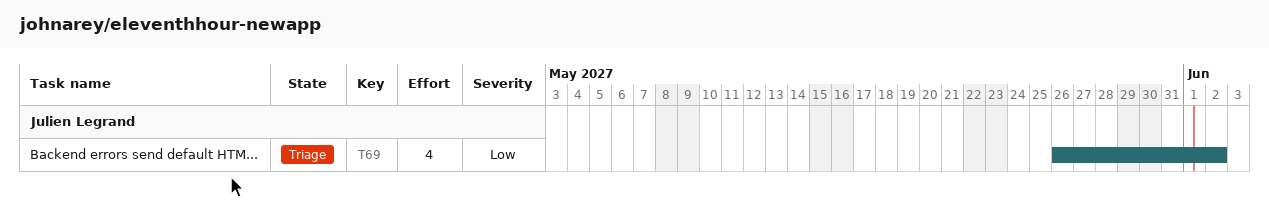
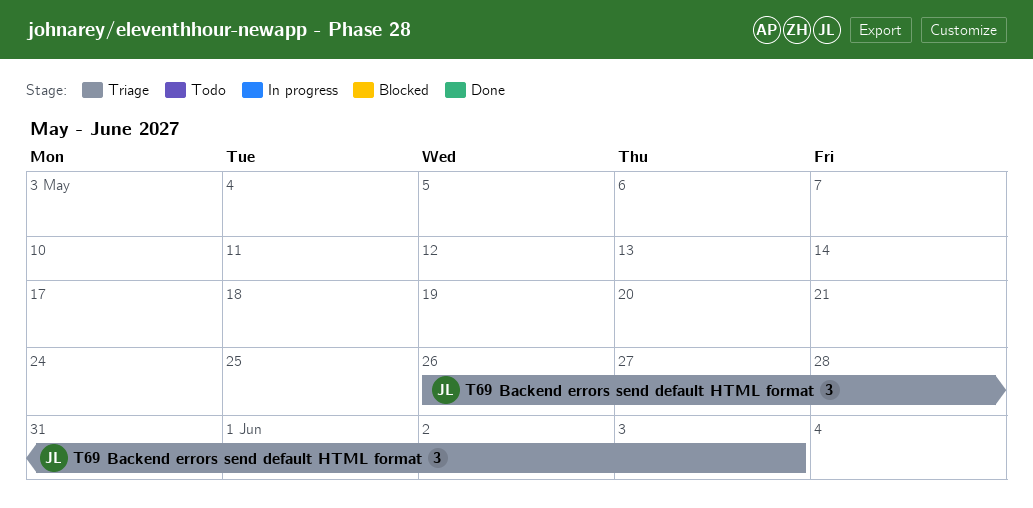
T69, estimate: 4 -> 3
T69, due: Jun 2 -> Jun 3

